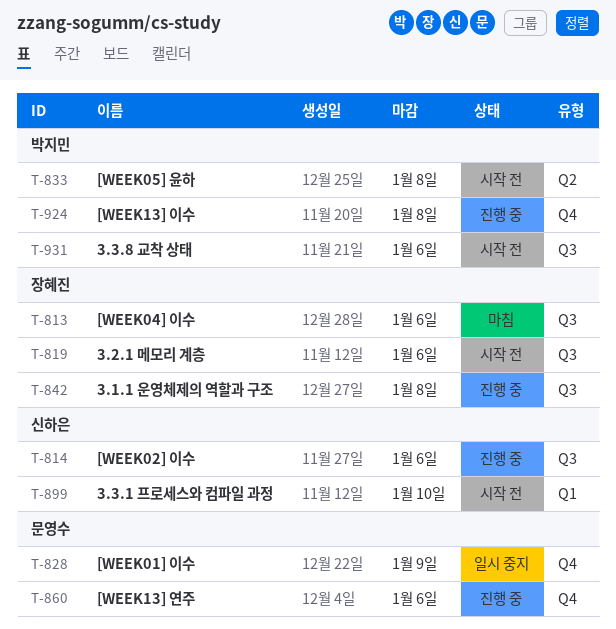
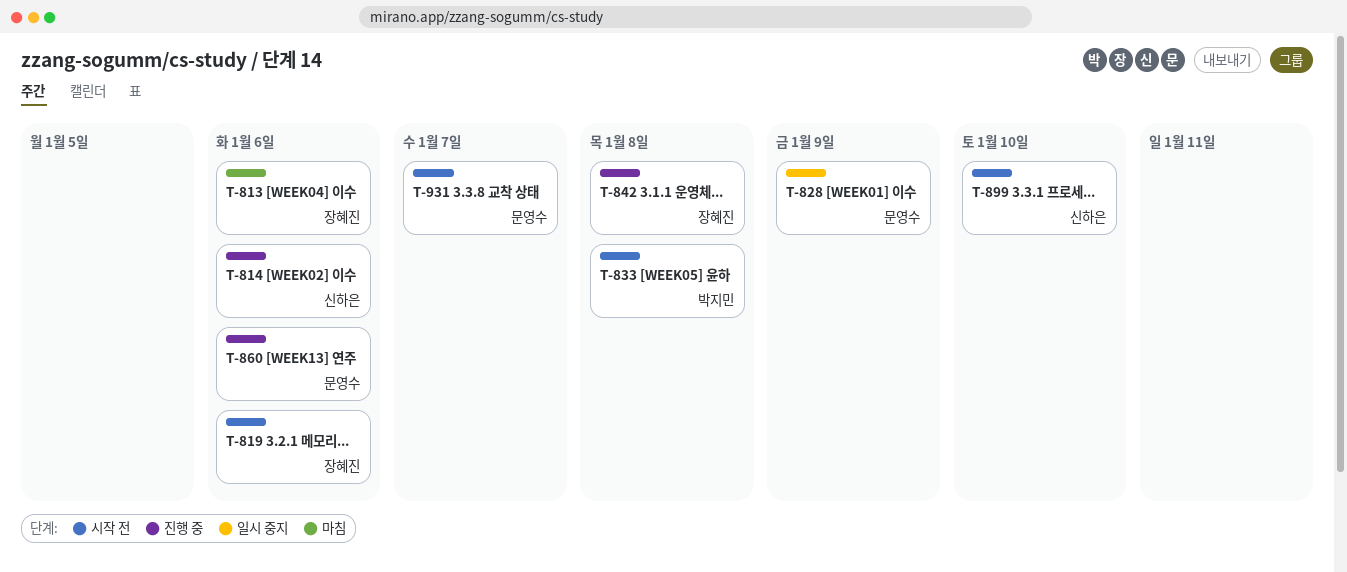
T-924: present -> none
T-931, owner: 박지민 -> 문영수
T-931, due: Jan 6 -> Jan 7

